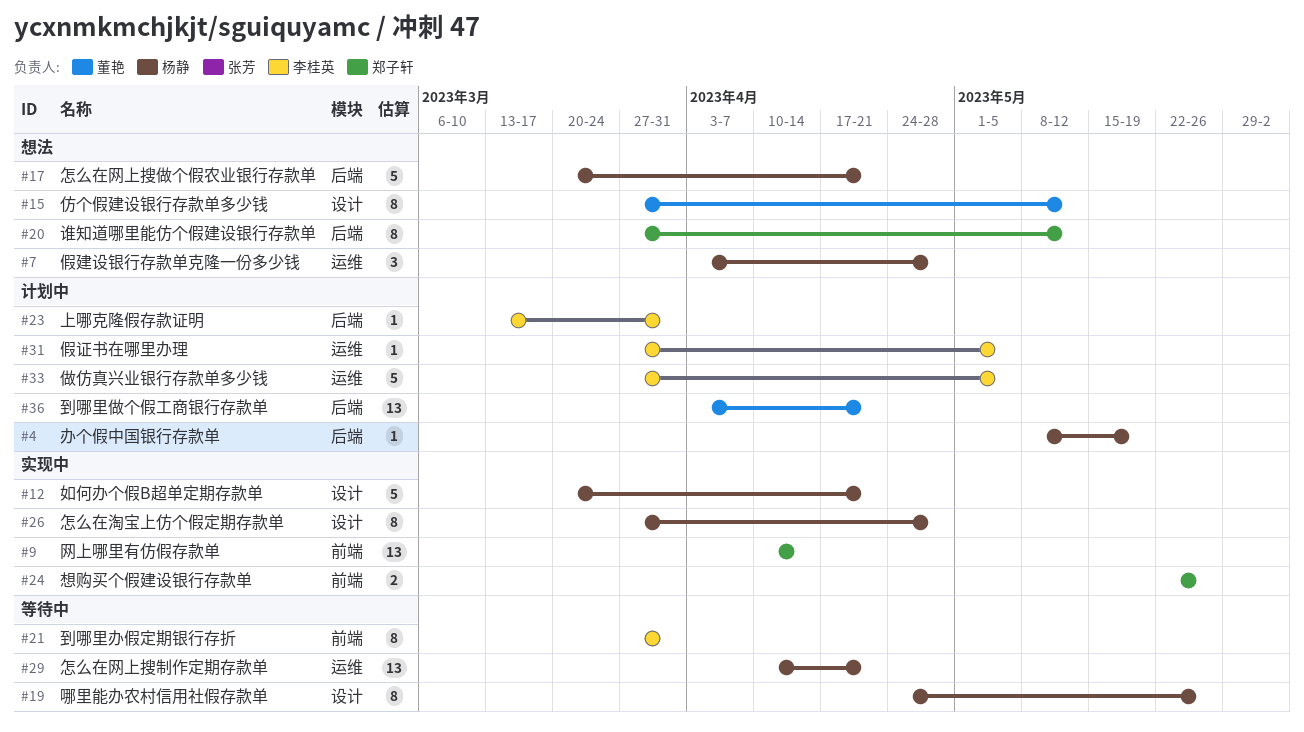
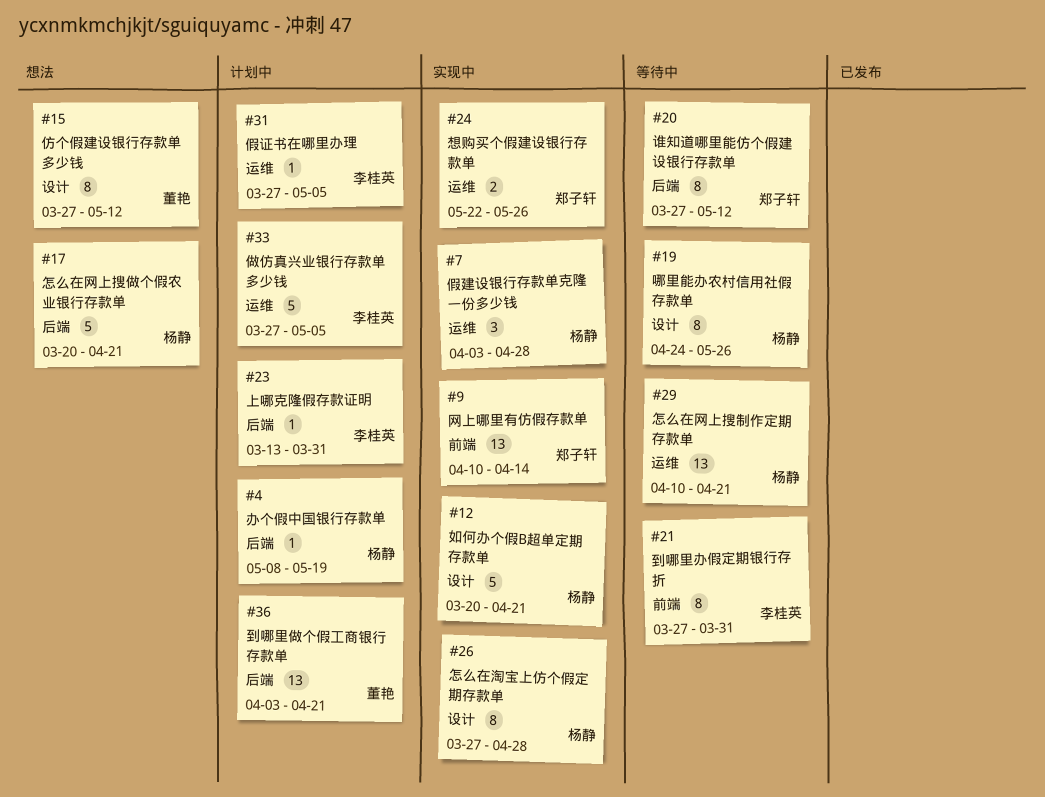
#7, status: 想法 -> 实现中
#20, status: 想法 -> 等待中
#24, label: 前端 -> 运维

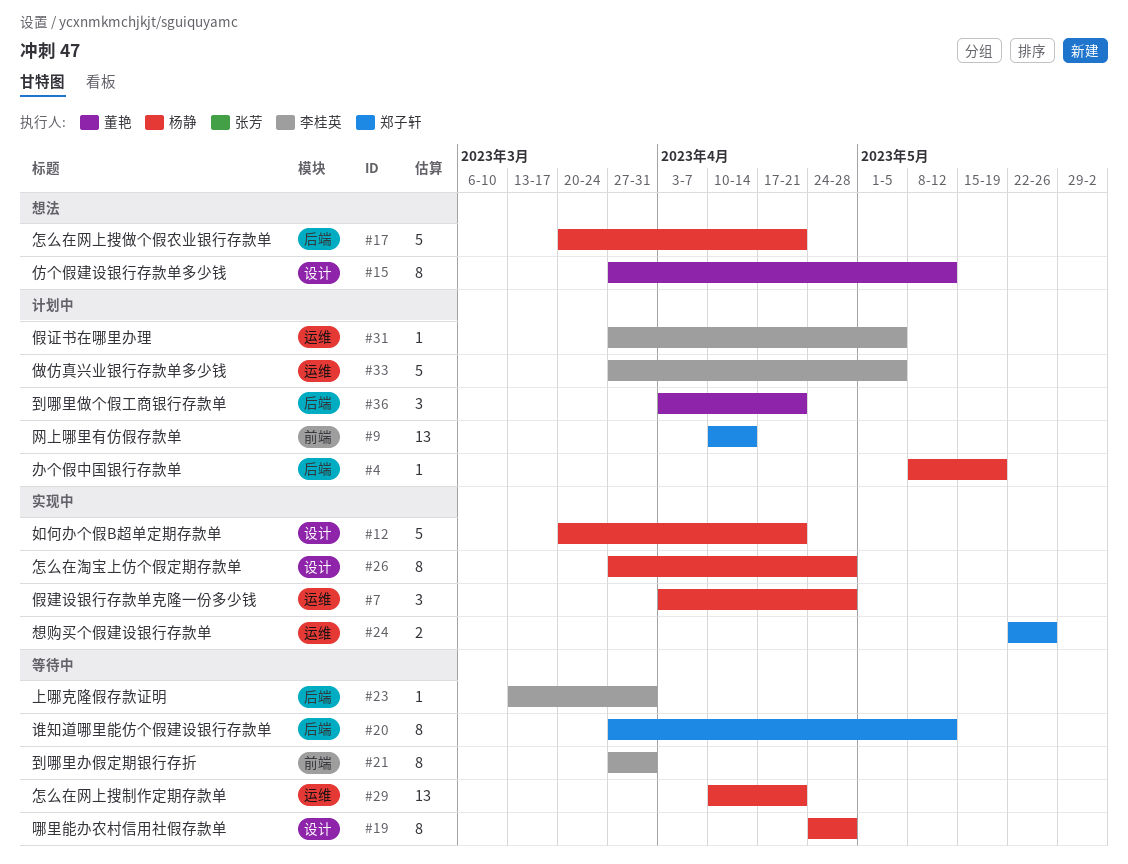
#9, status: 实现中 -> 计划中
#19, due: May 26 -> Apr 28
#23, status: 计划中 -> 等待中
#36, estimate: 13 -> 3

